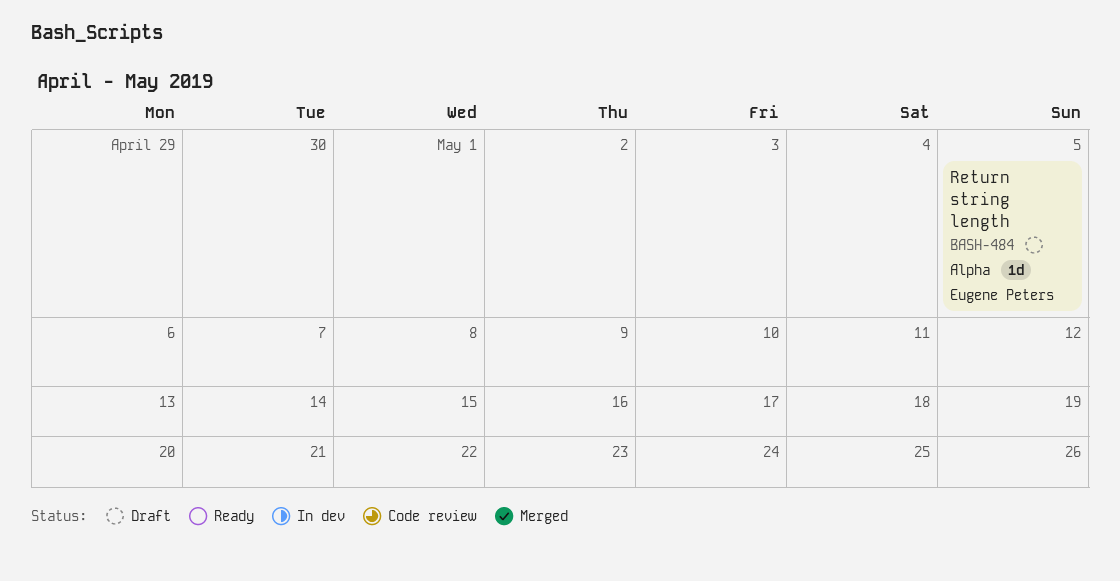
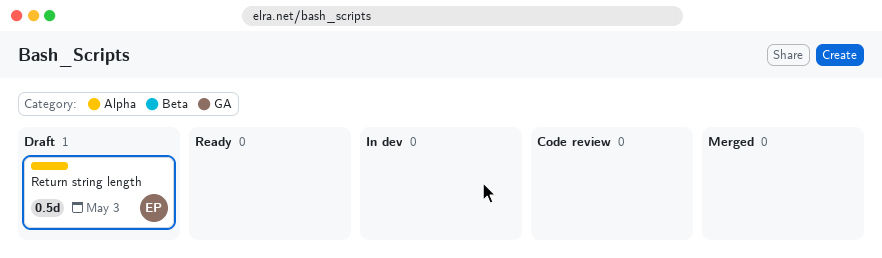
Return string length, estimate: 1d -> 0.5d
Return string length, due: May 5 -> May 3

